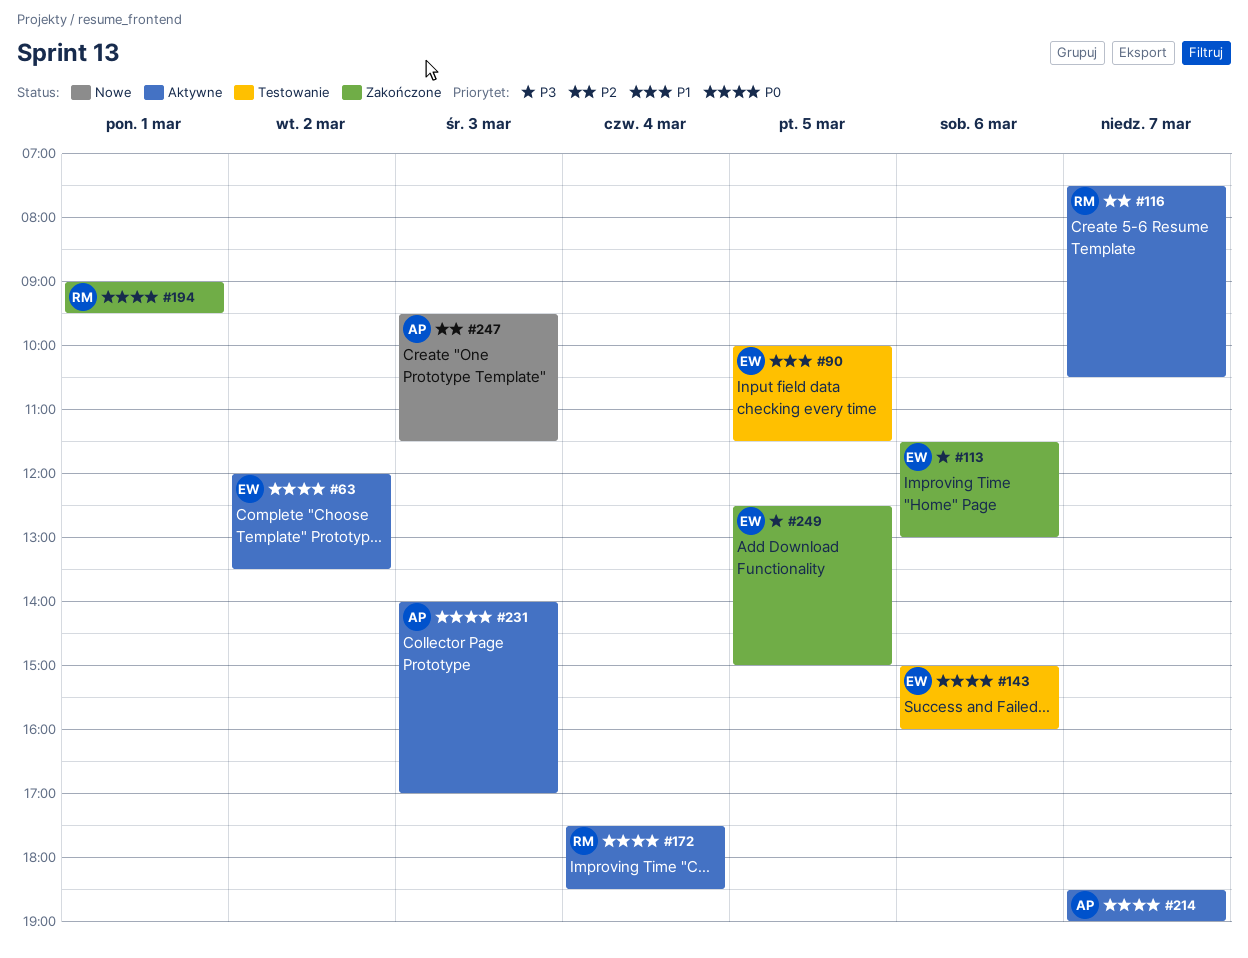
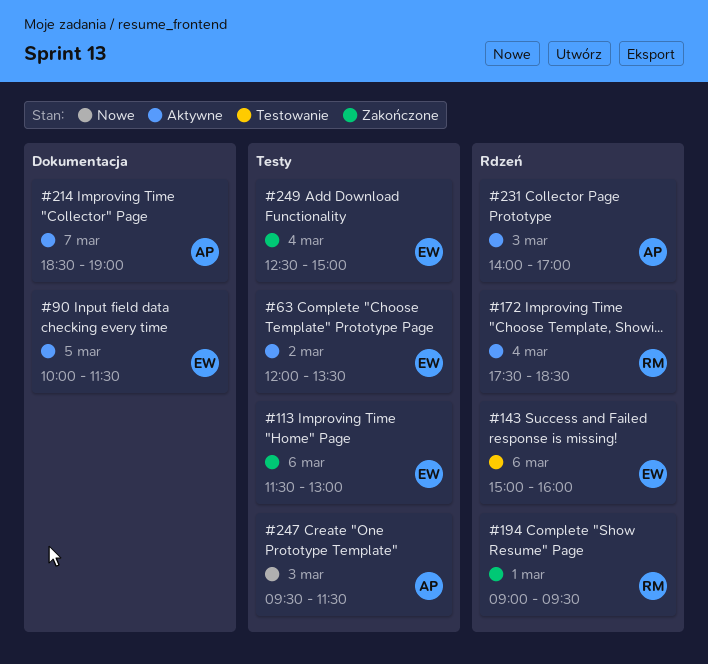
#90, status: Testowanie -> Aktywne
#116: present -> none
#249, day: Mar 5 -> Mar 4

